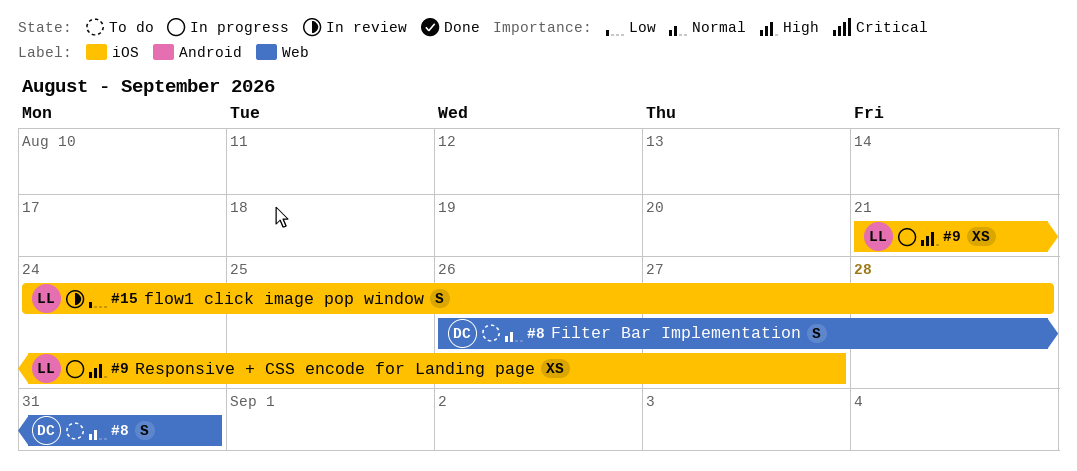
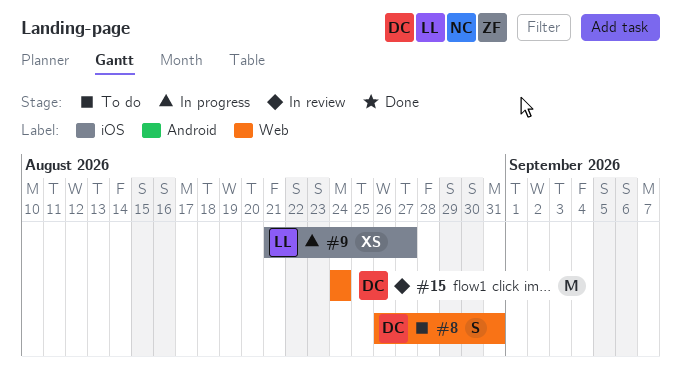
#15, owner: LL -> DC
#15, label: iOS -> Web
#15, estimate: S -> M
#15, due: Aug 28 -> Aug 24

